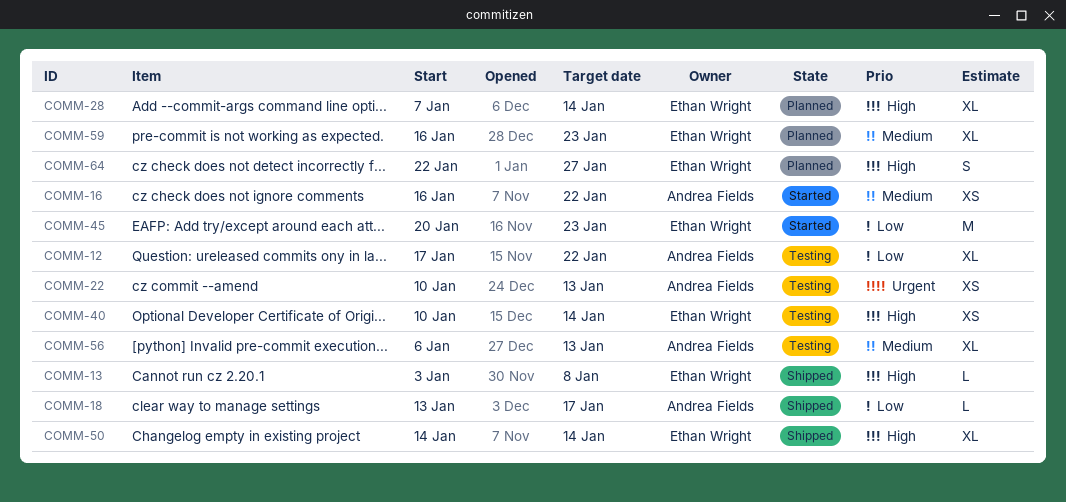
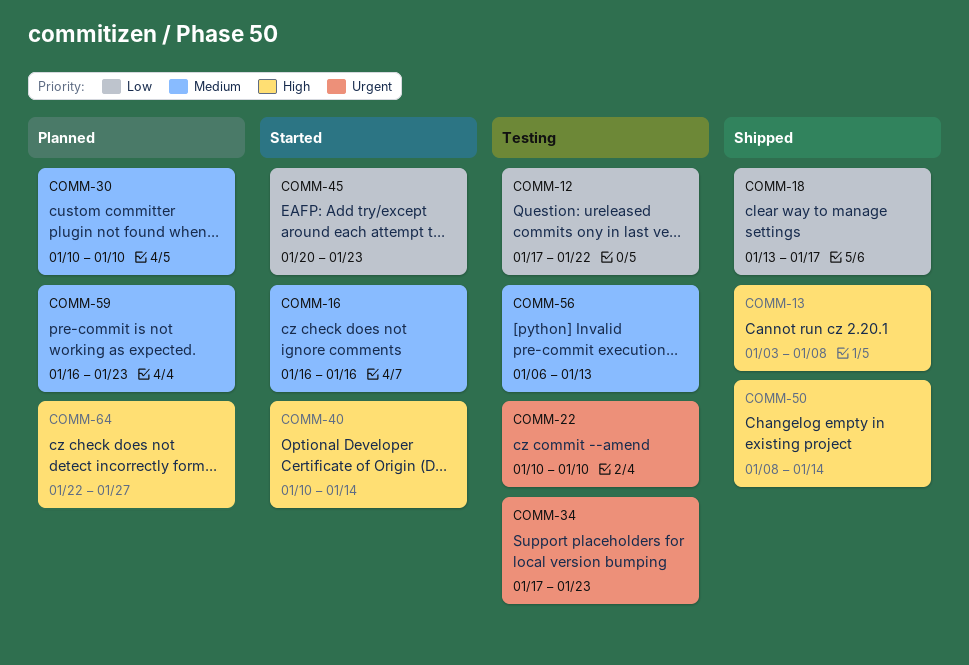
COMM-16, due: Jan 22 -> Jan 16
COMM-22, due: Jan 13 -> Jan 10
COMM-28: present -> none
COMM-30: none -> present
COMM-34: none -> present
COMM-40, status: Testing -> Started
COMM-50, start: Jan 14 -> Jan 8

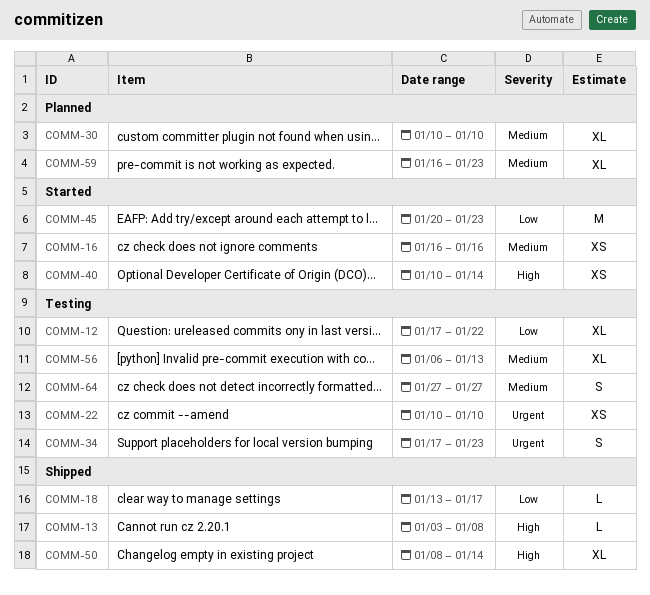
COMM-64, status: Planned -> Testing
COMM-64, priority: High -> Medium
COMM-64, start: Jan 22 -> Jan 27

